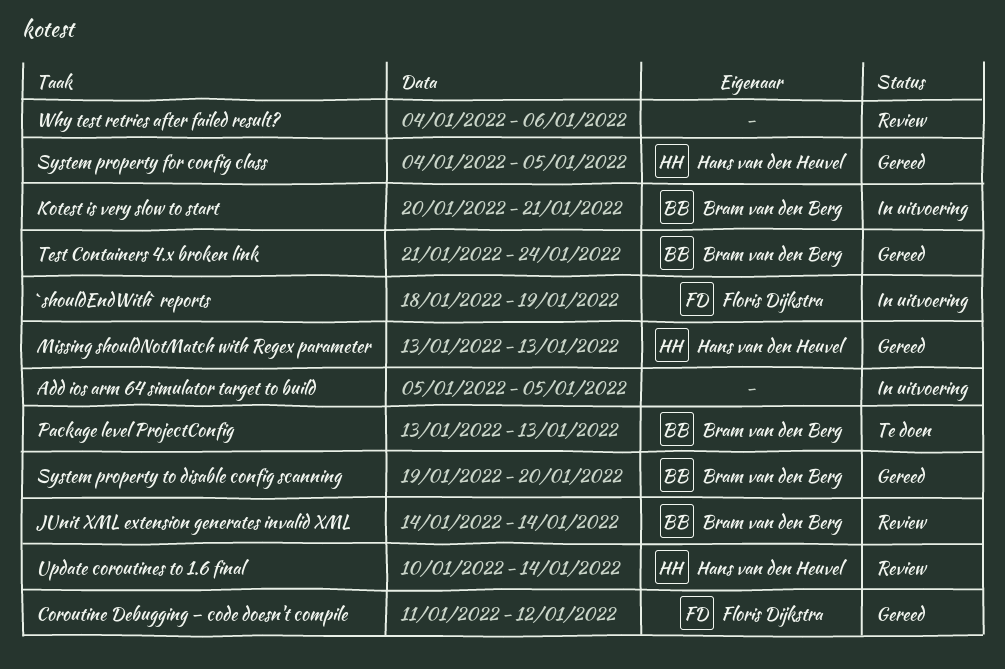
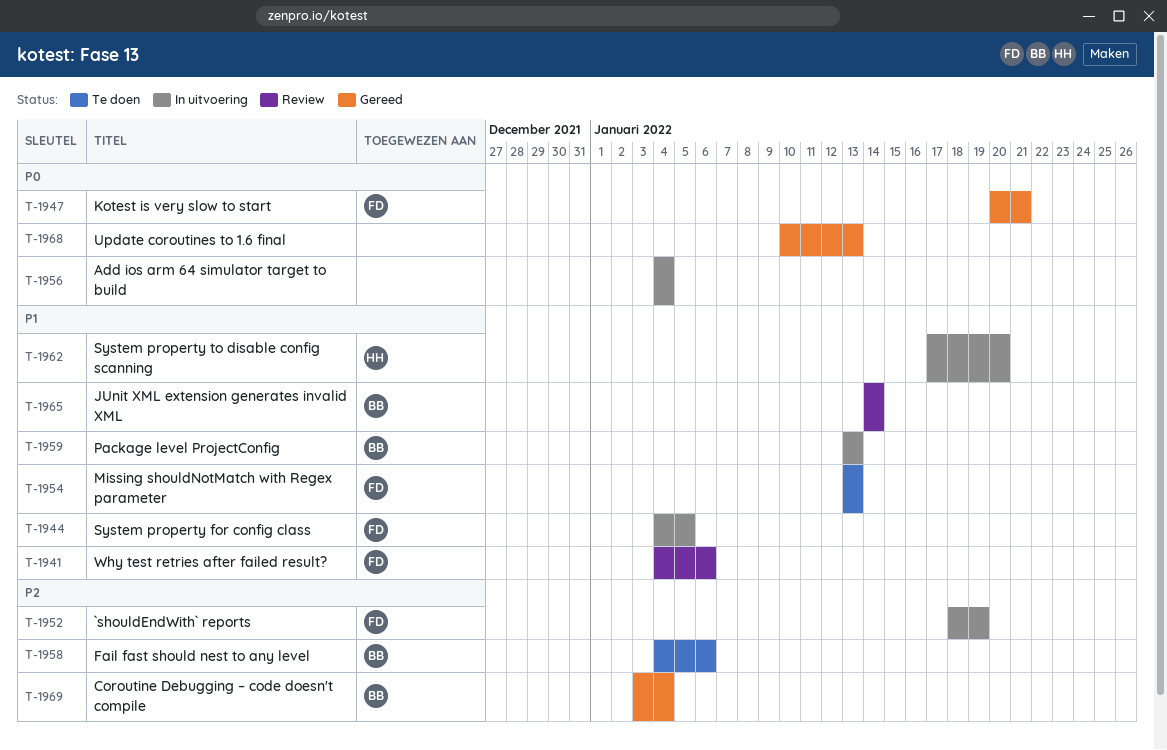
Add ios arm 64 simulator target to build, start: Jan 5 -> Jan 4
Add ios arm 64 simulator target to build, due: Jan 5 -> Jan 4
Coroutine Debugging – code doesn't compile, owner: Floris Dijkstra -> Bram van den Berg
Coroutine Debugging – code doesn't compile, start: Jan 11 -> Jan 3
Coroutine Debugging – code doesn't compile, due: Jan 12 -> Jan 4
Fail fast should nest to any level: none -> present
Kotest is very slow to start, status: In uitvoering -> Gereed
Kotest is very slow to start, owner: Bram van den Berg -> Floris Dijkstra
Missing shouldNotMatch with Regex parameter, status: Gereed -> Te doen
Missing shouldNotMatch with Regex parameter, owner: Hans van den Heuvel -> Floris Dijkstra
Package level ProjectConfig, status: Te doen -> In uitvoering
System property for config class, status: Gereed -> In uitvoering
System property for config class, owner: Hans van den Heuvel -> Floris Dijkstra
System property to disable config scanning, status: Gereed -> In uitvoering
System property to disable config scanning, owner: Bram van den Berg -> Hans van den Heuvel
System property to disable config scanning, start: Jan 19 -> Jan 17
Test Containers 4.x broken link: present -> none
Update coroutines to 1.6 final, status: Review -> Gereed
Update coroutines to 1.6 final, owner: Hans van den Heuvel -> none
Update coroutines to 1.6 final, due: Jan 14 -> Jan 13
Why test retries after failed result?, owner: none -> Floris Dijkstra

